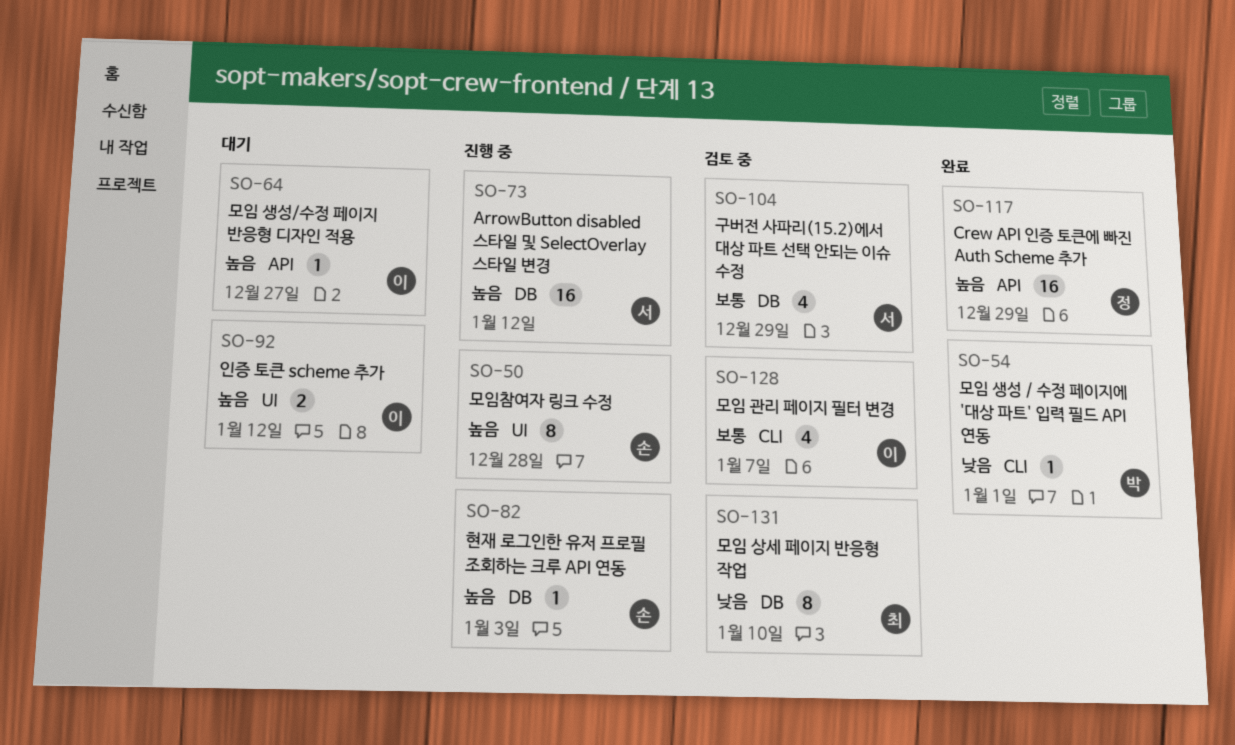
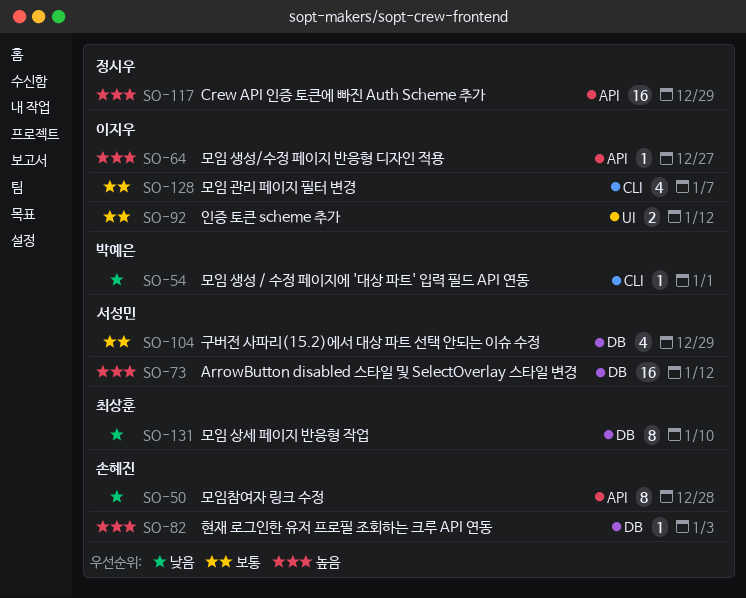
SO-50, priority: 높음 -> 낮음
SO-50, label: UI -> API
SO-92, priority: 높음 -> 보통

